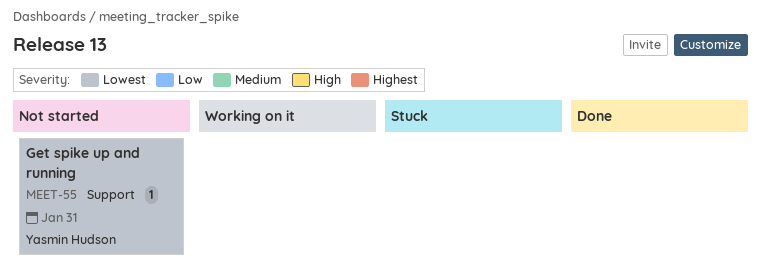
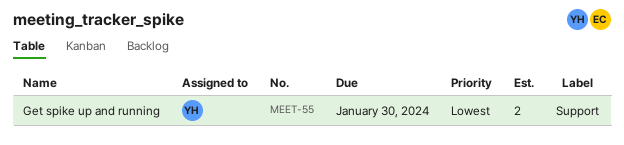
MEET-55, estimate: 1 -> 2
MEET-55, due: Jan 31 -> Jan 30

